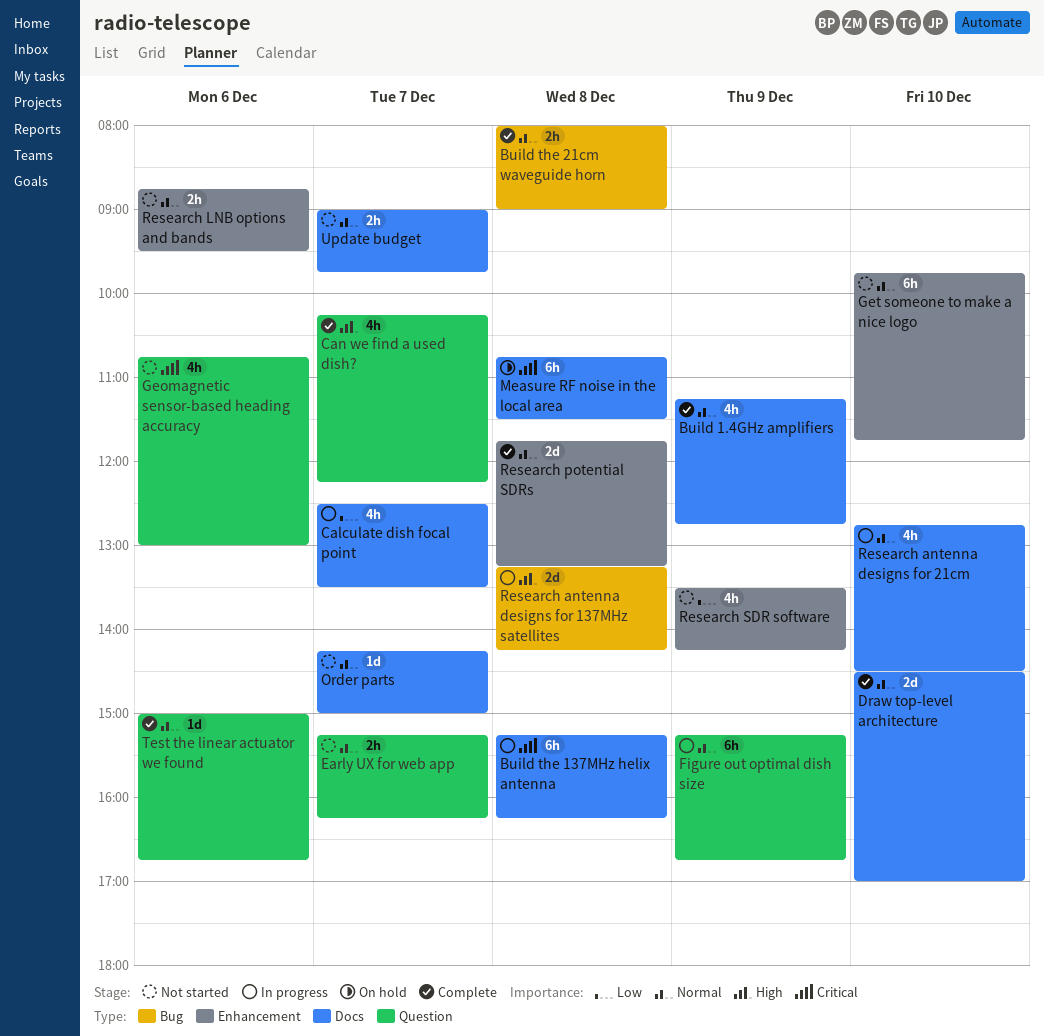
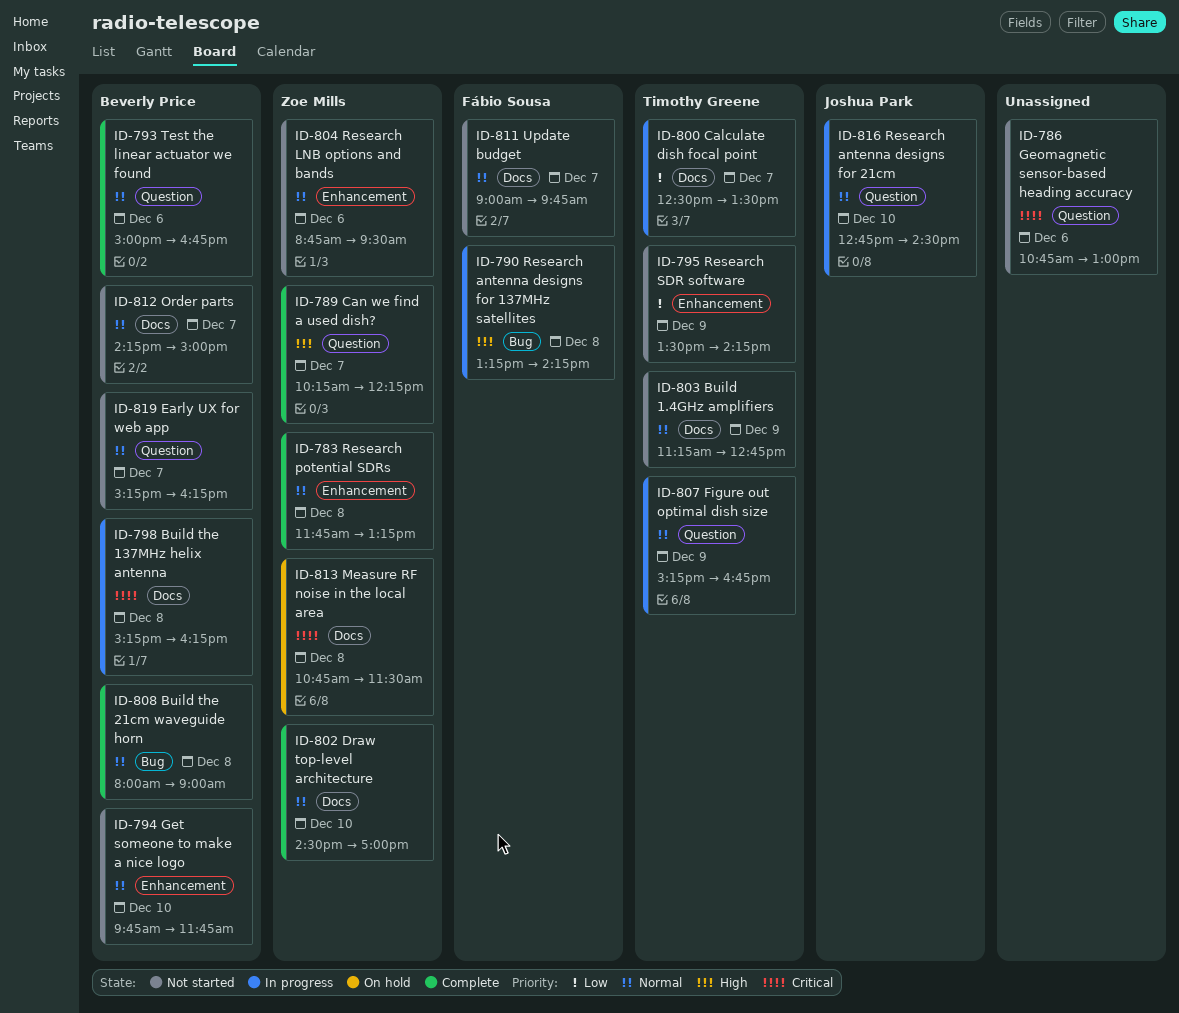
Build 1.4GHz amplifiers, status: Complete -> Not started
Research antenna designs for 21cm, label: Docs -> Question

